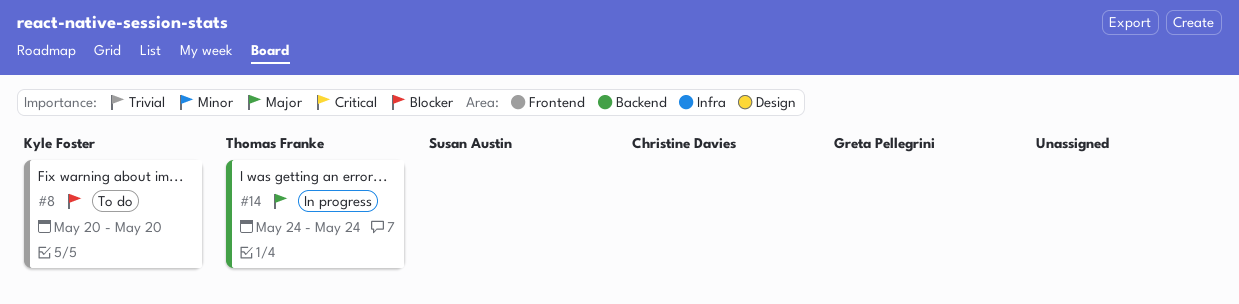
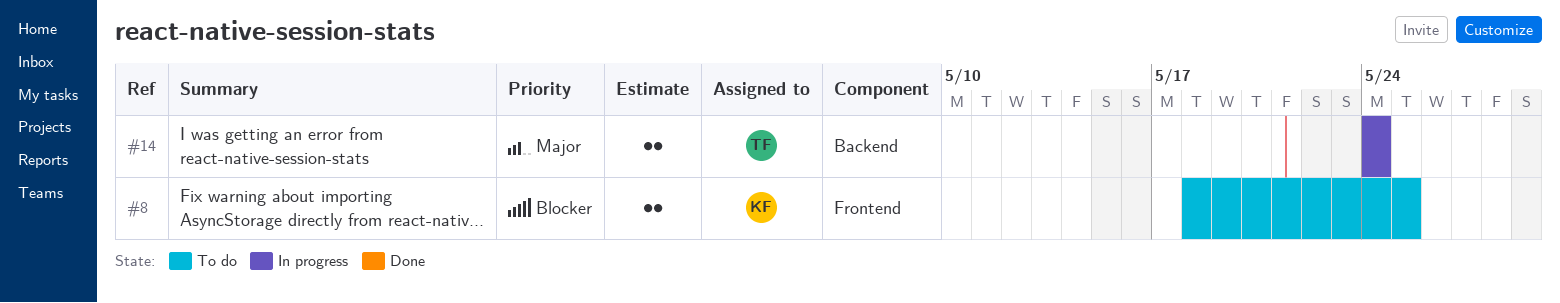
#8, start: May 20 -> May 18
#8, due: May 20 -> May 25

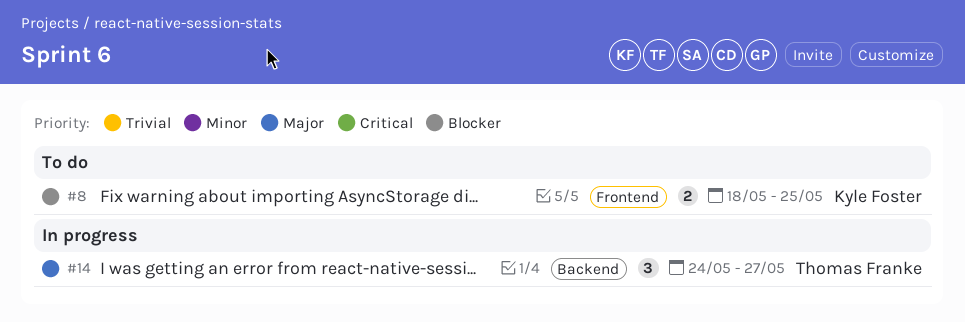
#14, estimate: 2 -> 3
#14, due: May 24 -> May 27

